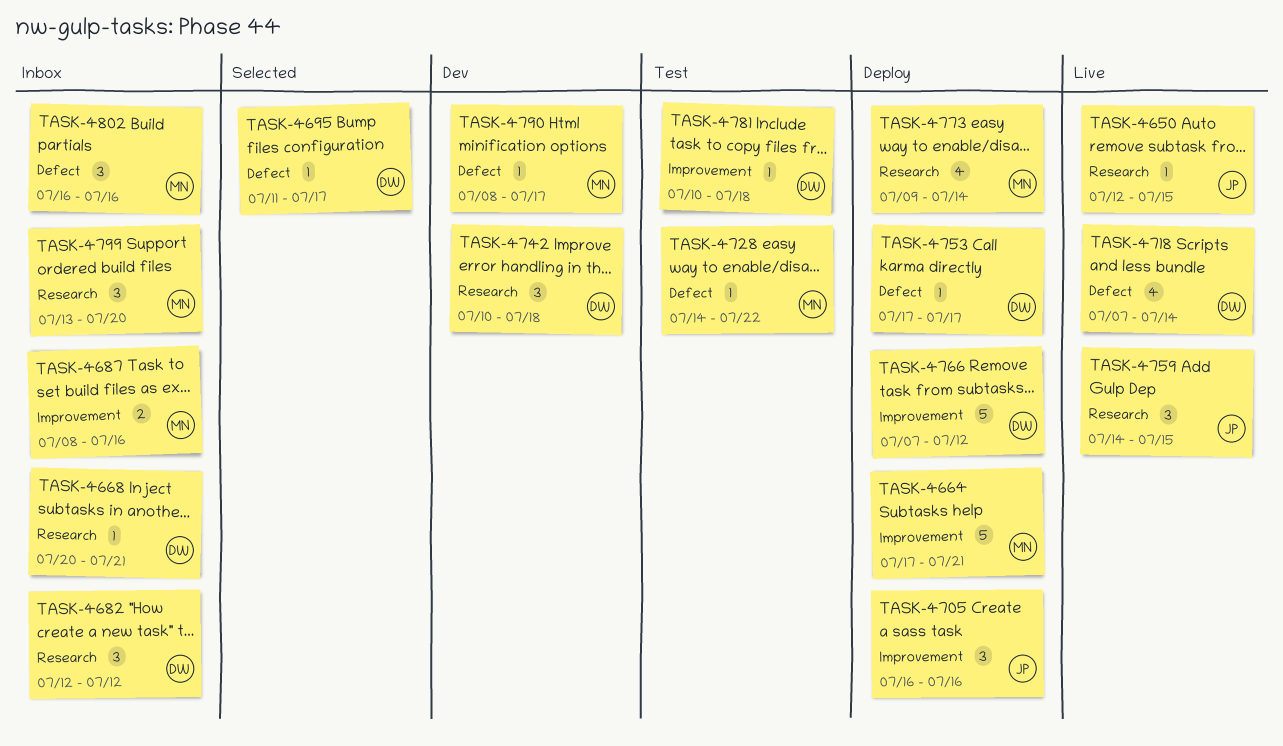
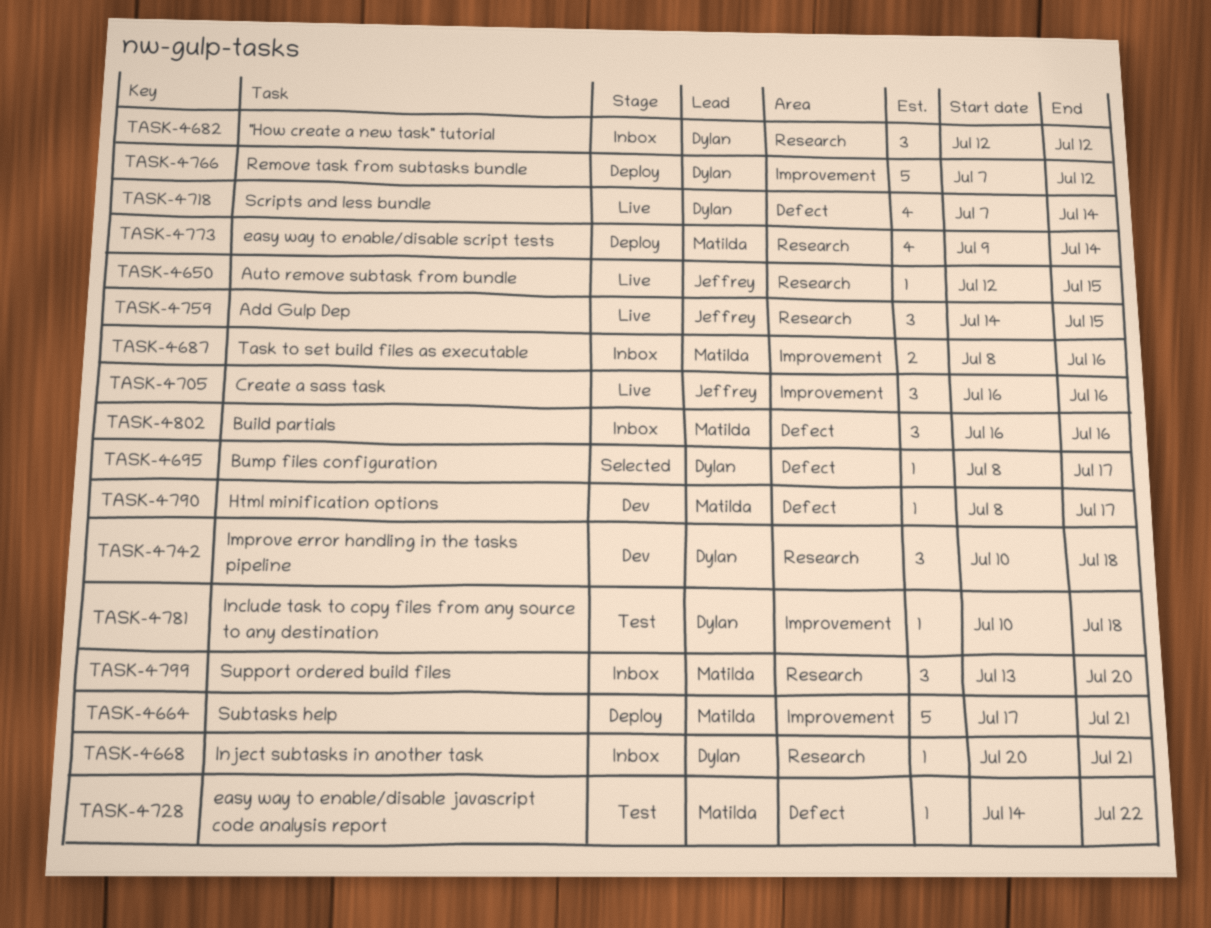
TASK-4695, start: Jul 11 -> Jul 8
TASK-4705, status: Deploy -> Live
TASK-4753: present -> none

